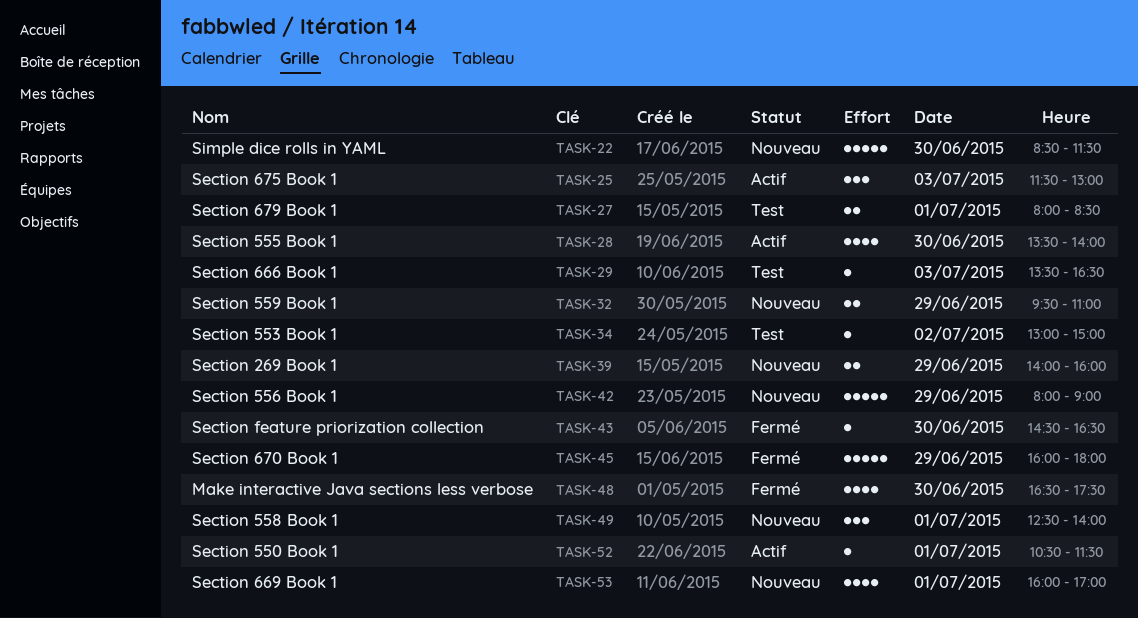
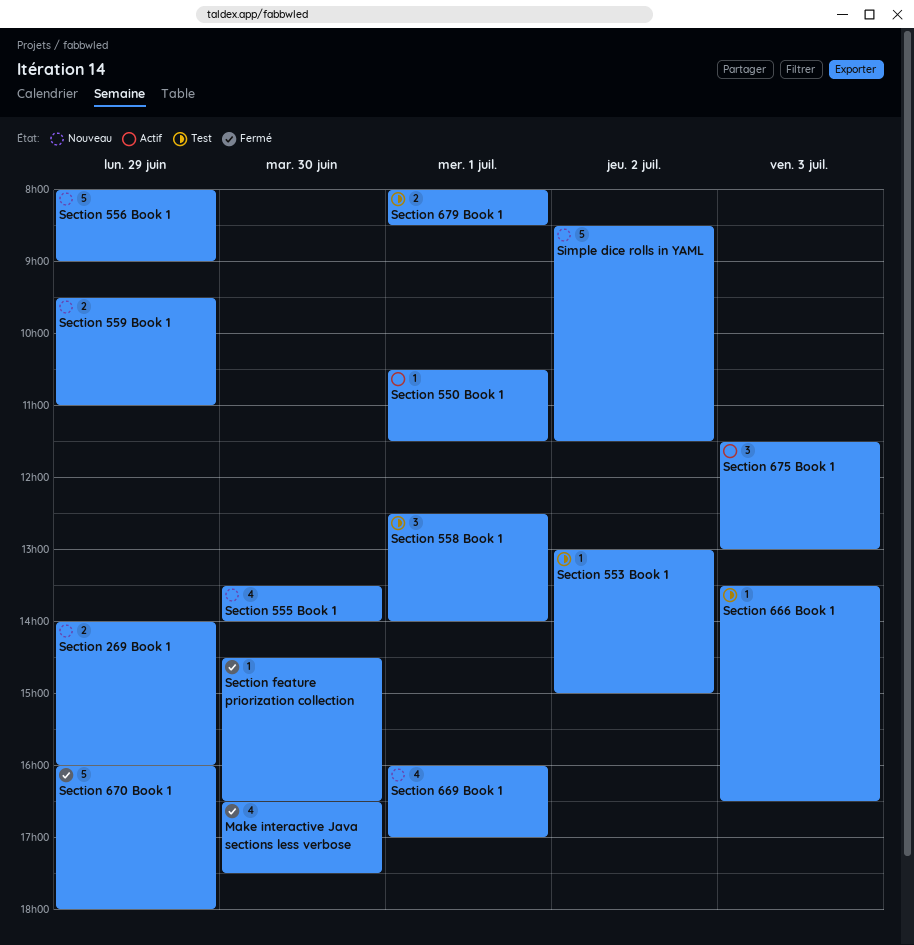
Section 555 Book 1, status: Actif -> Nouveau
Section 558 Book 1, status: Nouveau -> Test
Simple dice rolls in YAML, day: Jun 30 -> Jul 2

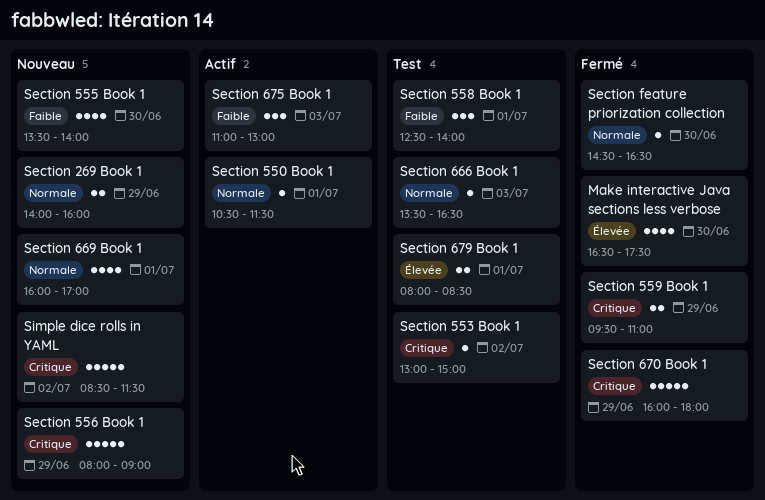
Section 559 Book 1, status: Nouveau -> Fermé
Section 675 Book 1, begins: 11:30 -> 11:00

